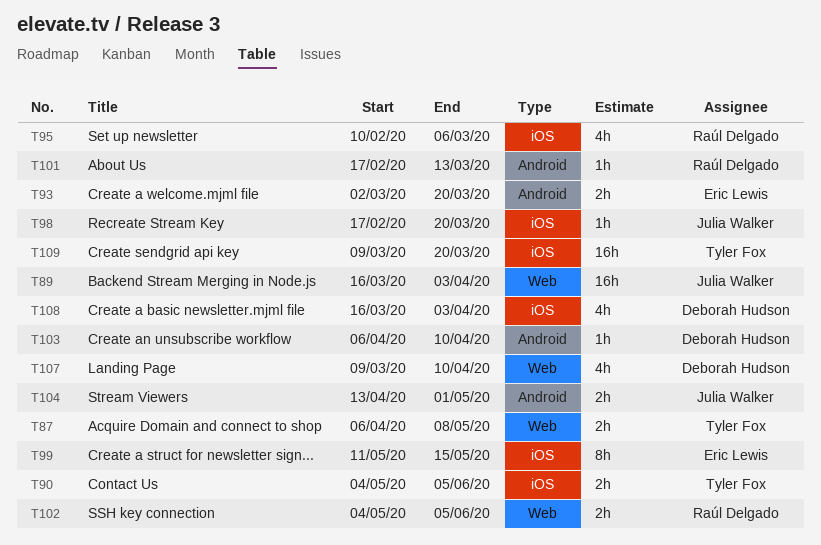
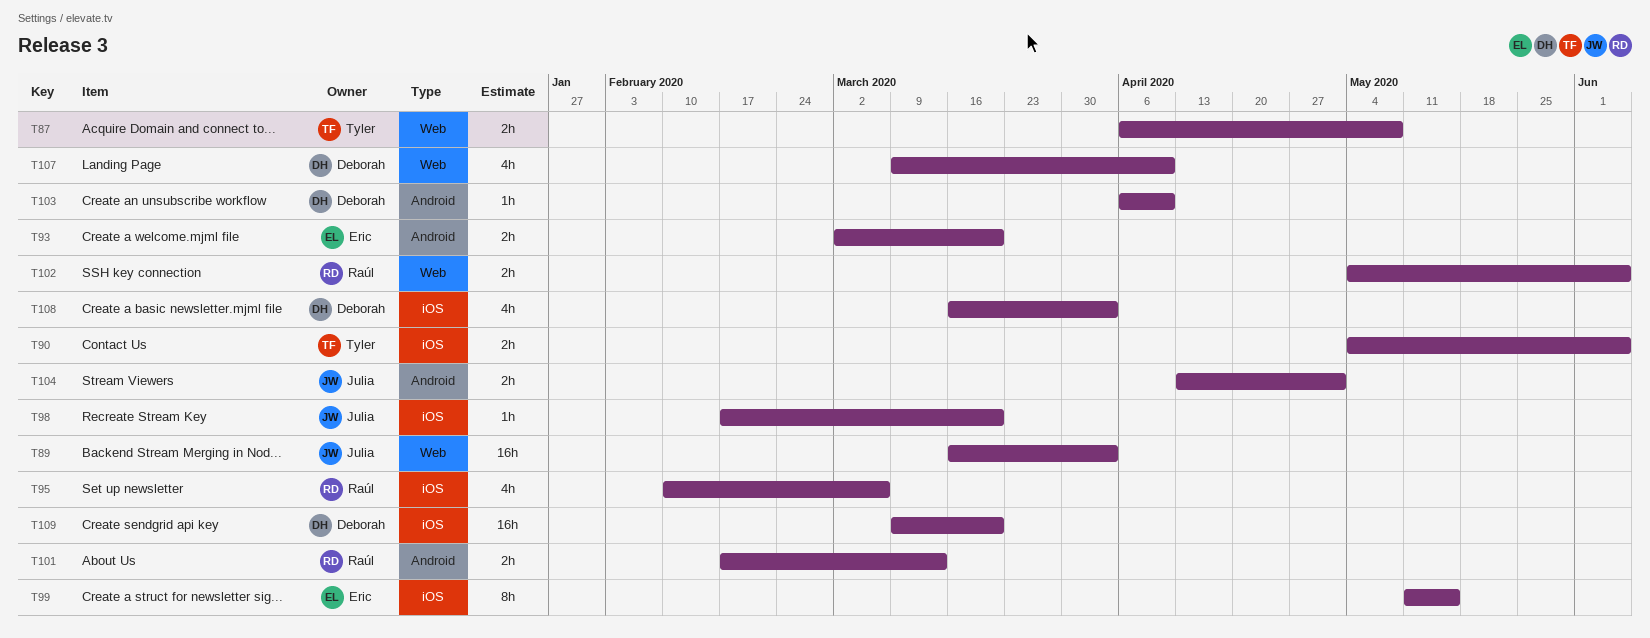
T101, estimate: 1h -> 2h
T109, owner: Tyler Fox -> Deborah Hudson

